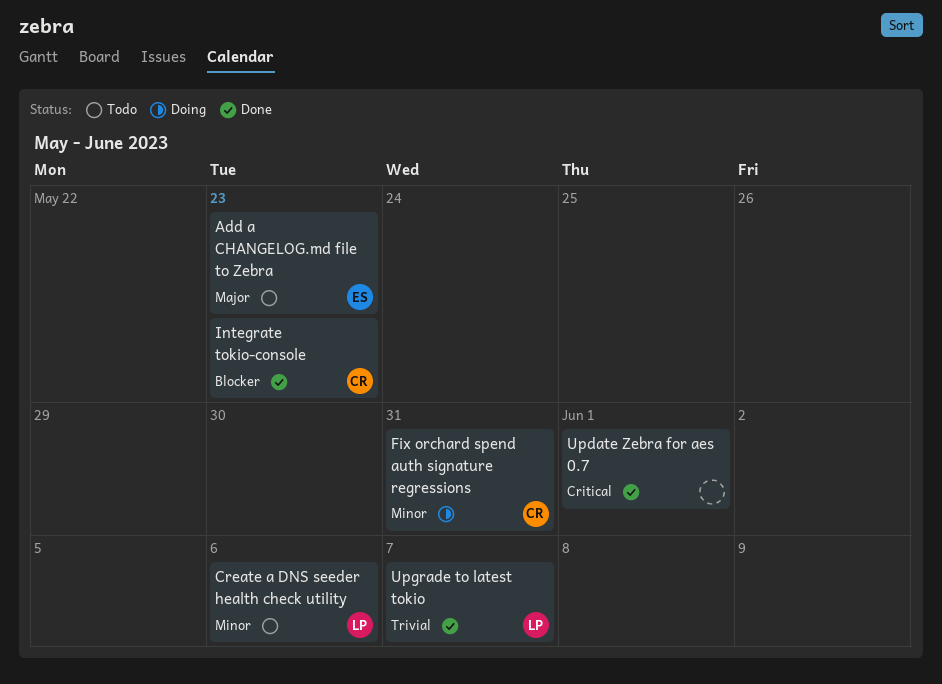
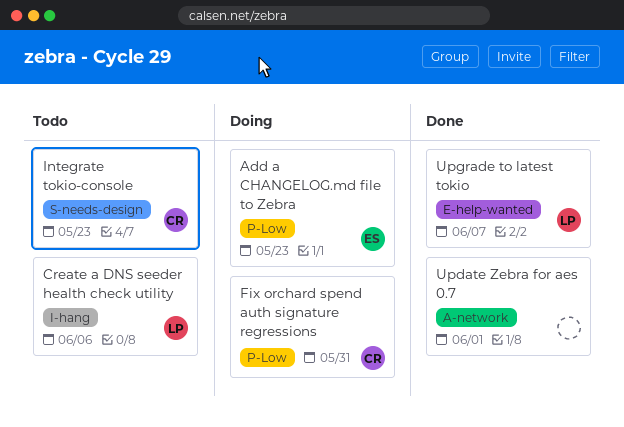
Add a CHANGELOG.md file to Zebra, status: Todo -> Doing
Integrate tokio-console, status: Done -> Todo

